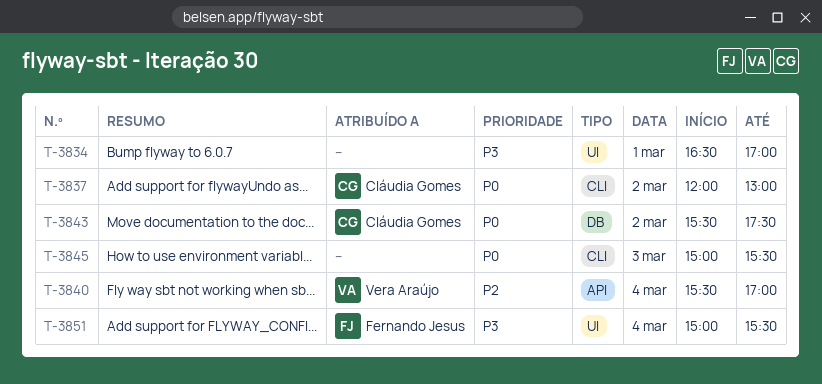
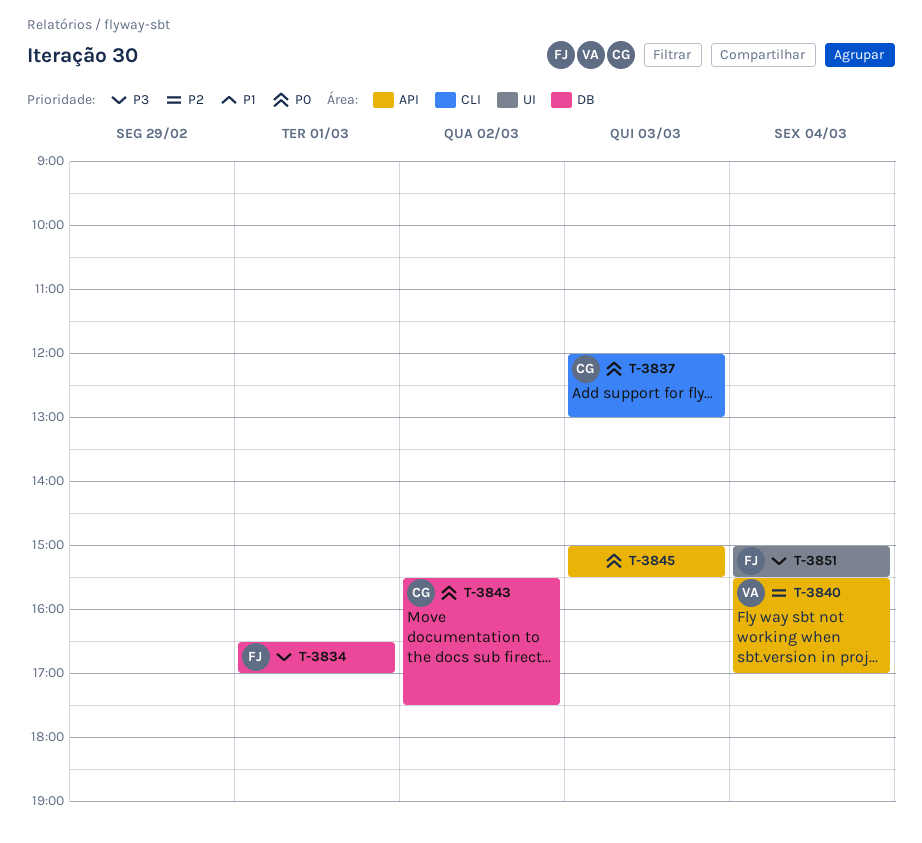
T-3834, owner: none -> Fernando Jesus
T-3834, label: UI -> DB
T-3837, day: Mar 2 -> Mar 3
T-3845, label: CLI -> API

